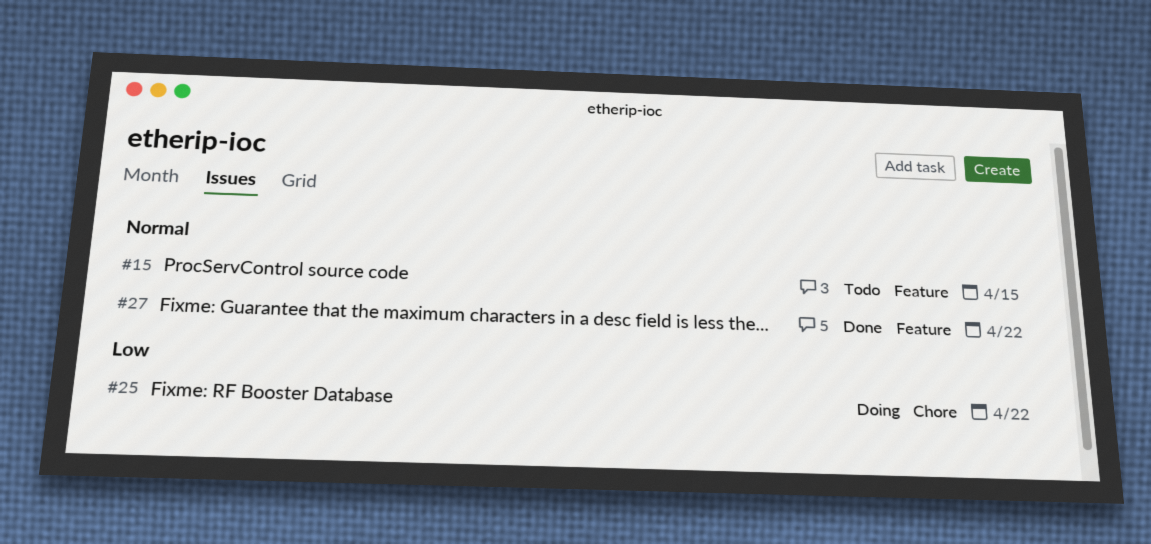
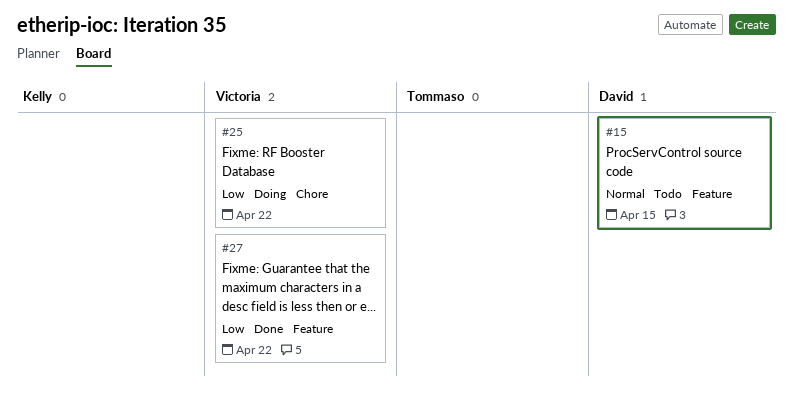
#27, priority: Normal -> Low

